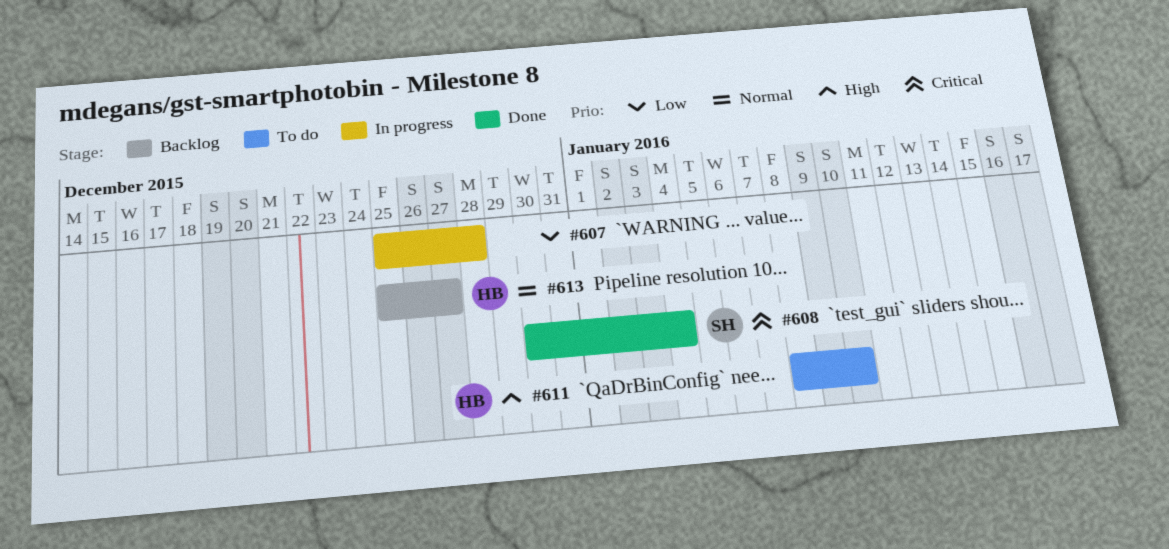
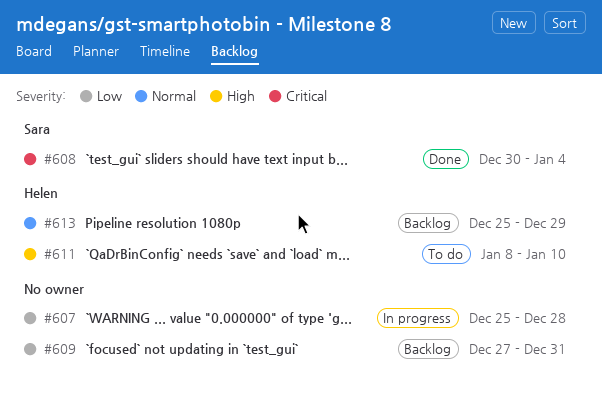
#609: none -> present
#613, due: Dec 27 -> Dec 29

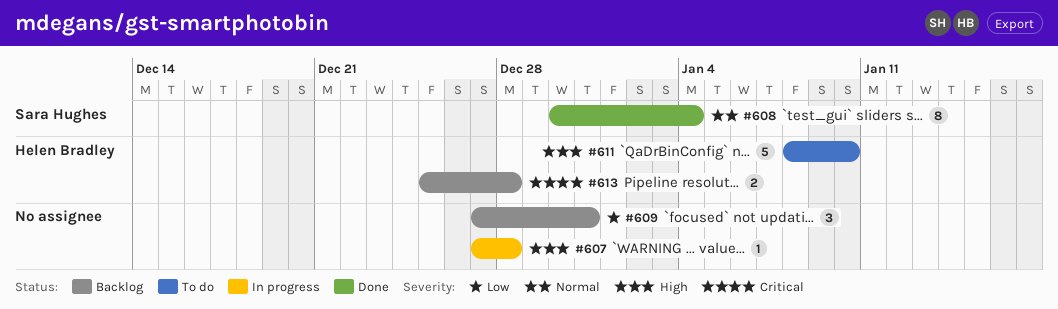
#607, priority: Low -> High
#607, start: Dec 25 -> Dec 27
#608, priority: Critical -> Normal
#613, priority: Normal -> Critical
#613, due: Dec 29 -> Dec 28

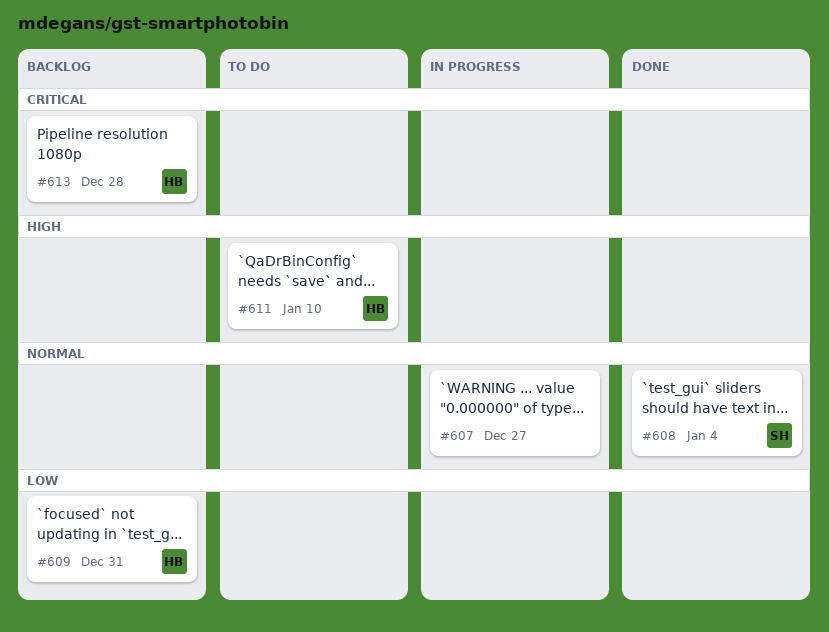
#607, priority: High -> Normal
#607, due: Dec 28 -> Dec 27
#609, owner: none -> Helen Bradley

